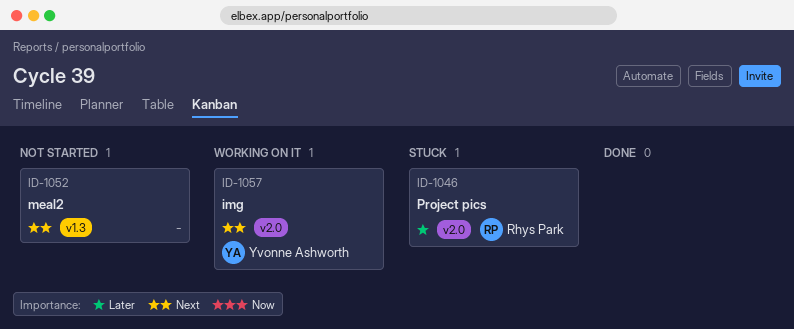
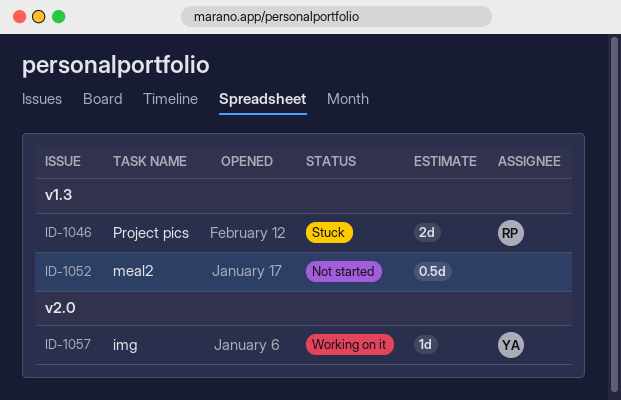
ID-1046, label: v2.0 -> v1.3

